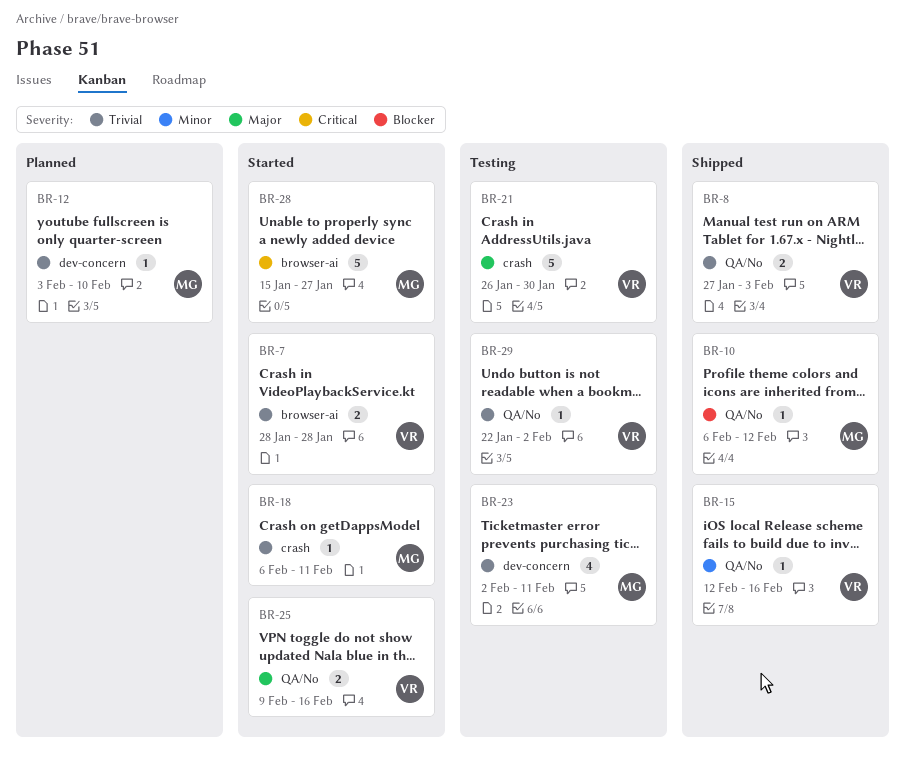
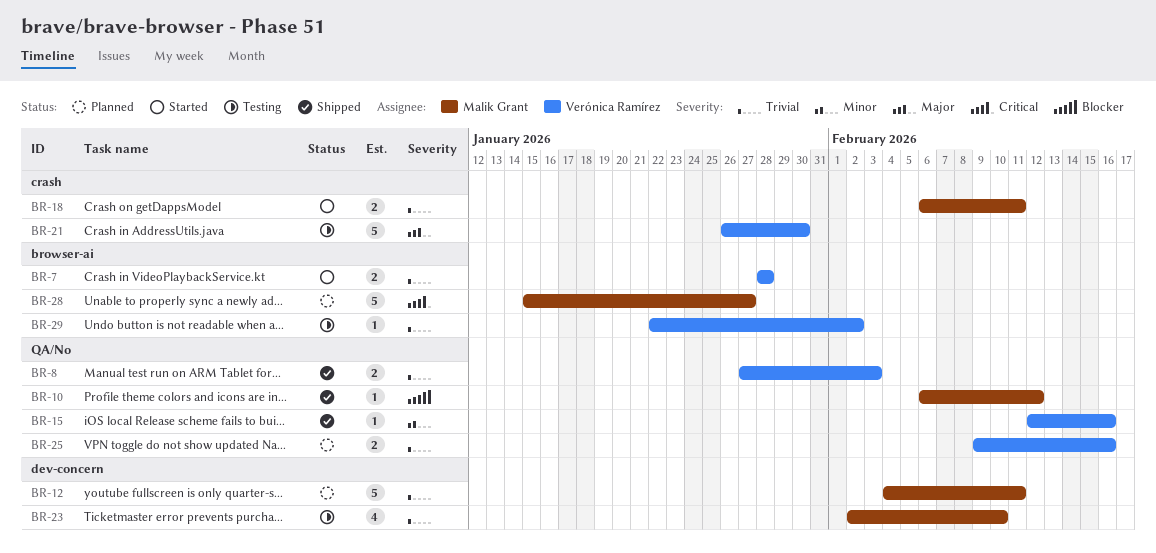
BR-12, estimate: 1 -> 5
BR-12, start: Feb 3 -> Feb 4
BR-12, due: Feb 10 -> Feb 11
BR-18, estimate: 1 -> 2
BR-23, due: Feb 11 -> Feb 10
BR-25, status: Started -> Planned
BR-25, priority: Major -> Trivial
BR-28, status: Started -> Planned
BR-29, label: QA/No -> browser-ai

